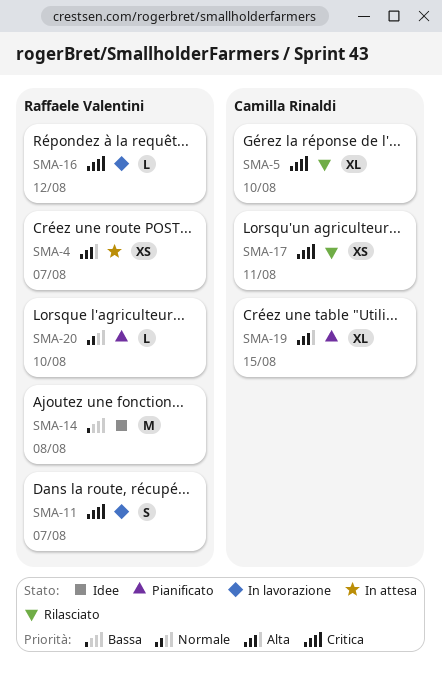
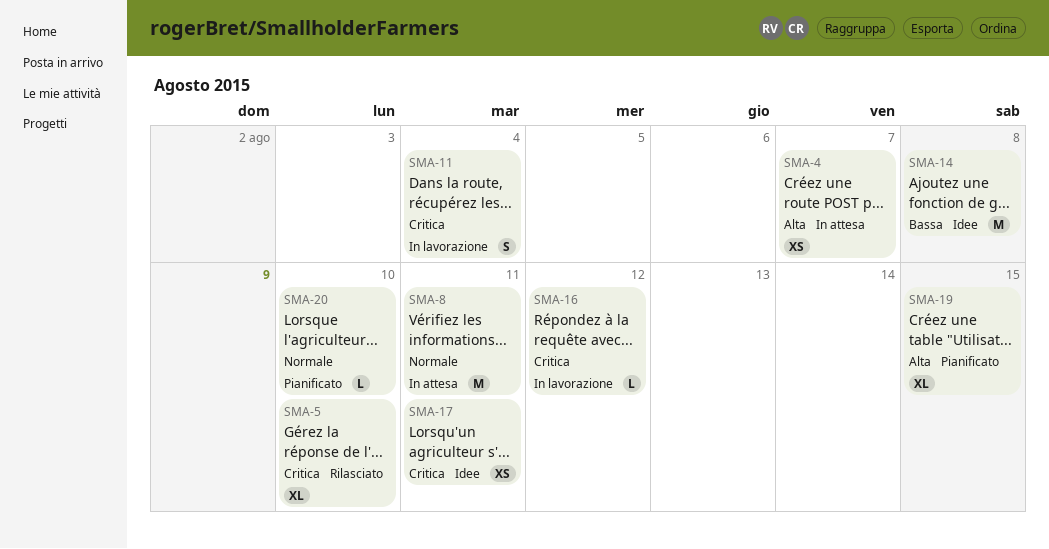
SMA-8: none -> present
SMA-11, due: Aug 7 -> Aug 4
SMA-17, status: Rilasciato -> Idee

